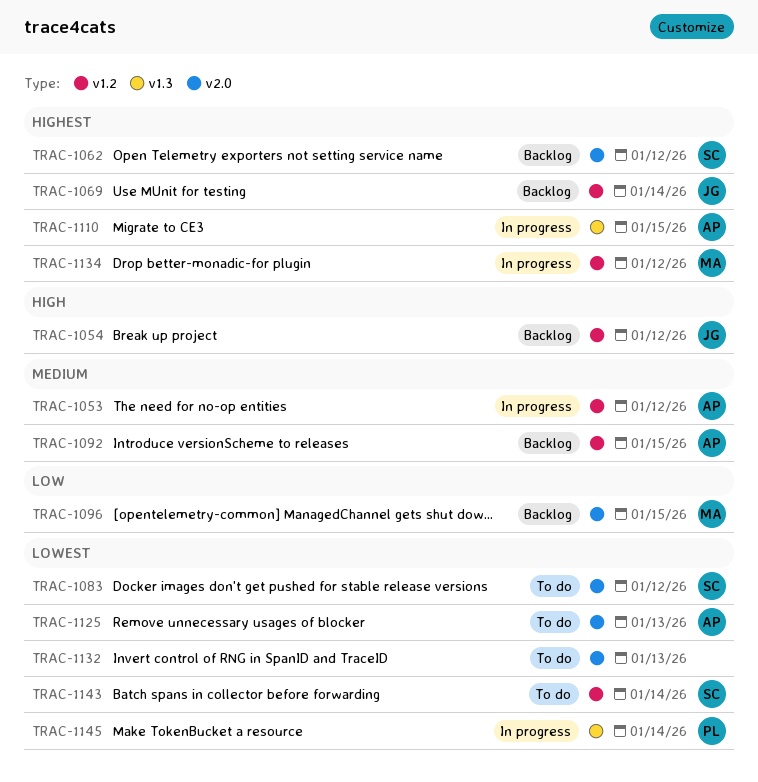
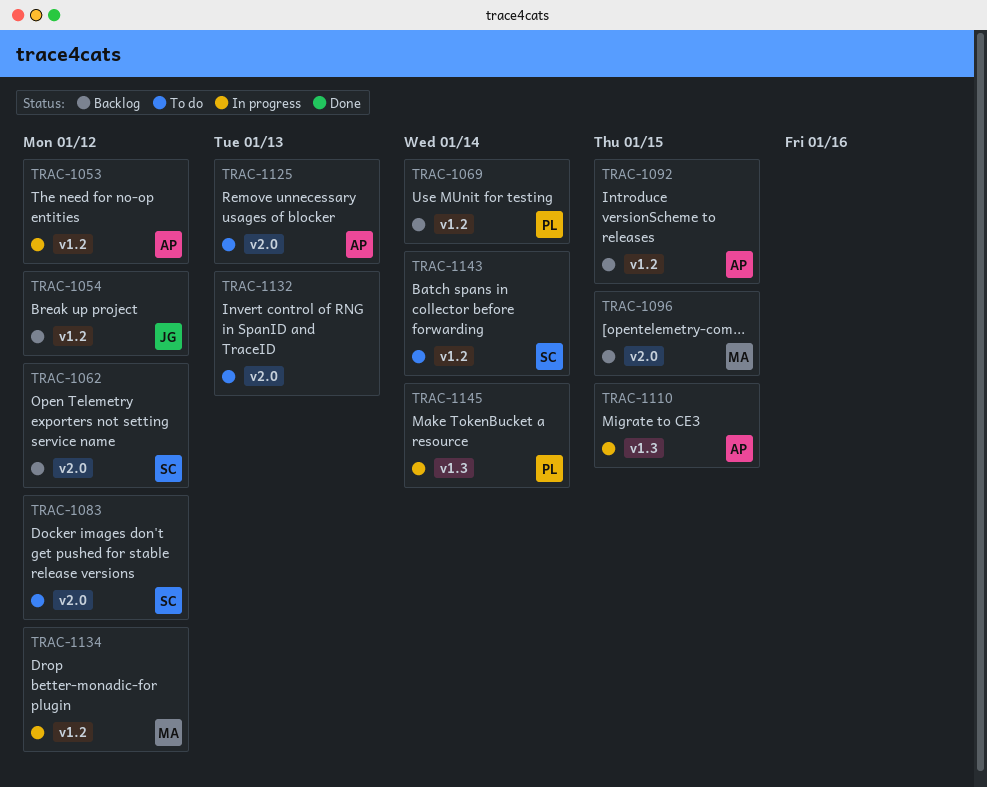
TRAC-1069, owner: JG -> PL

